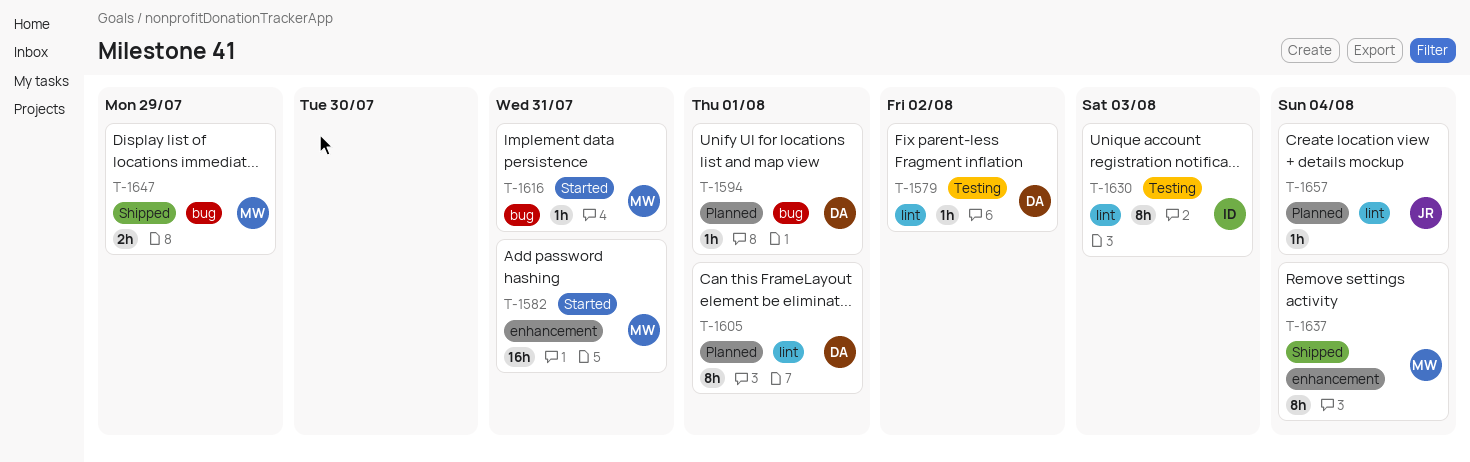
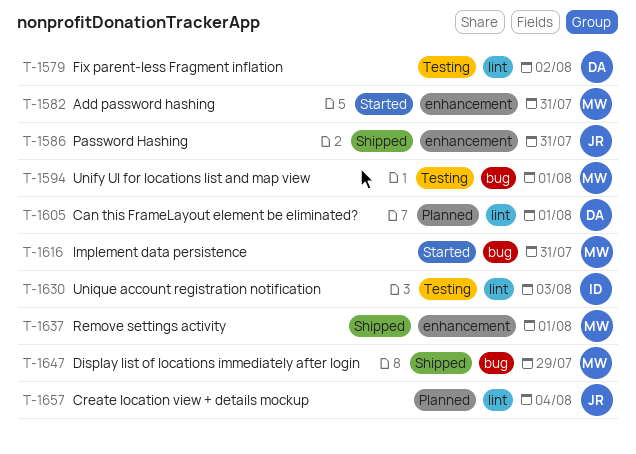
T-1586: none -> present
T-1594, status: Planned -> Testing
T-1594, owner: DA -> MW
T-1637, due: Aug 4 -> Aug 1

